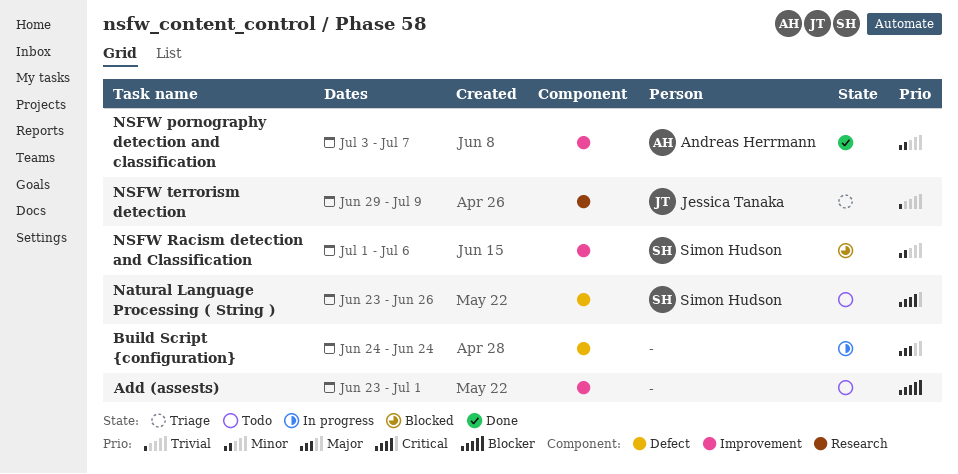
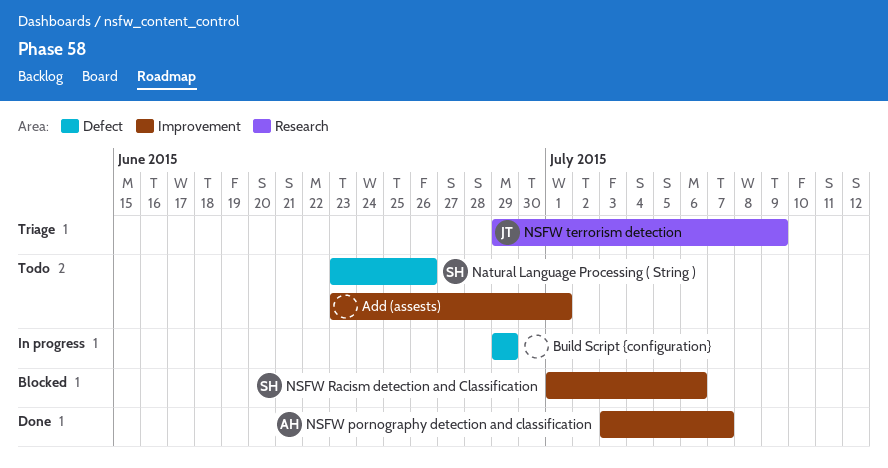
Build Script {configuration}, start: Jun 24 -> Jun 29
Build Script {configuration}, due: Jun 24 -> Jun 29

